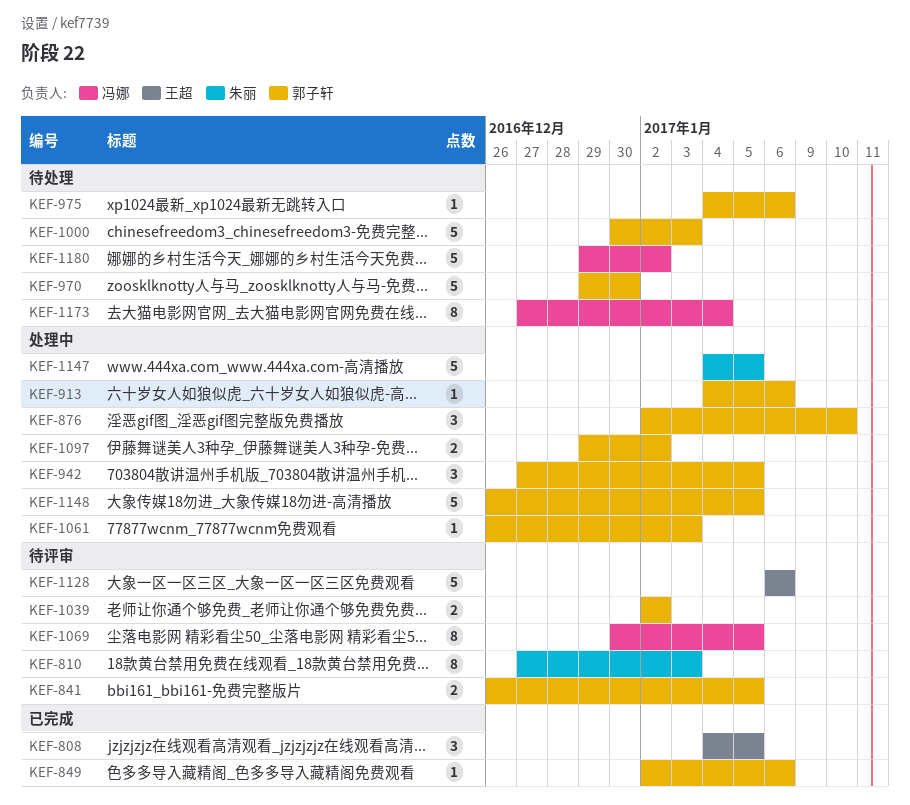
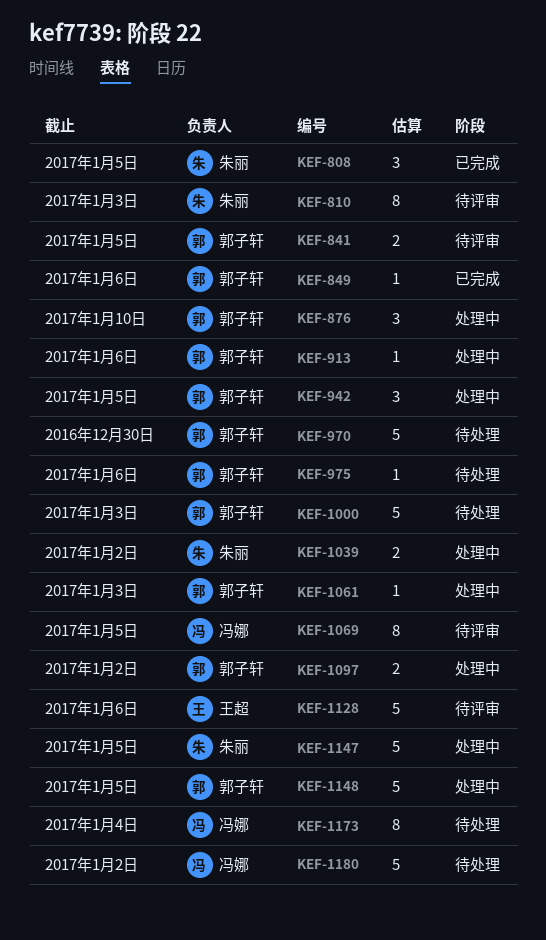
KEF-808, owner: 王超 -> 朱丽
KEF-1039, status: 待评审 -> 处理中
KEF-1039, owner: 郭子轩 -> 朱丽

